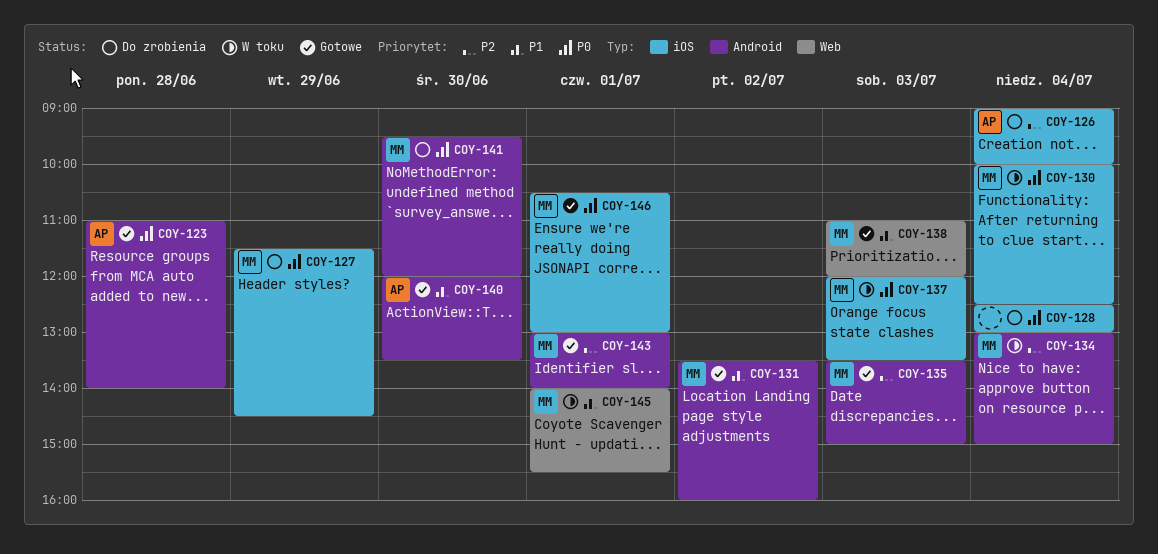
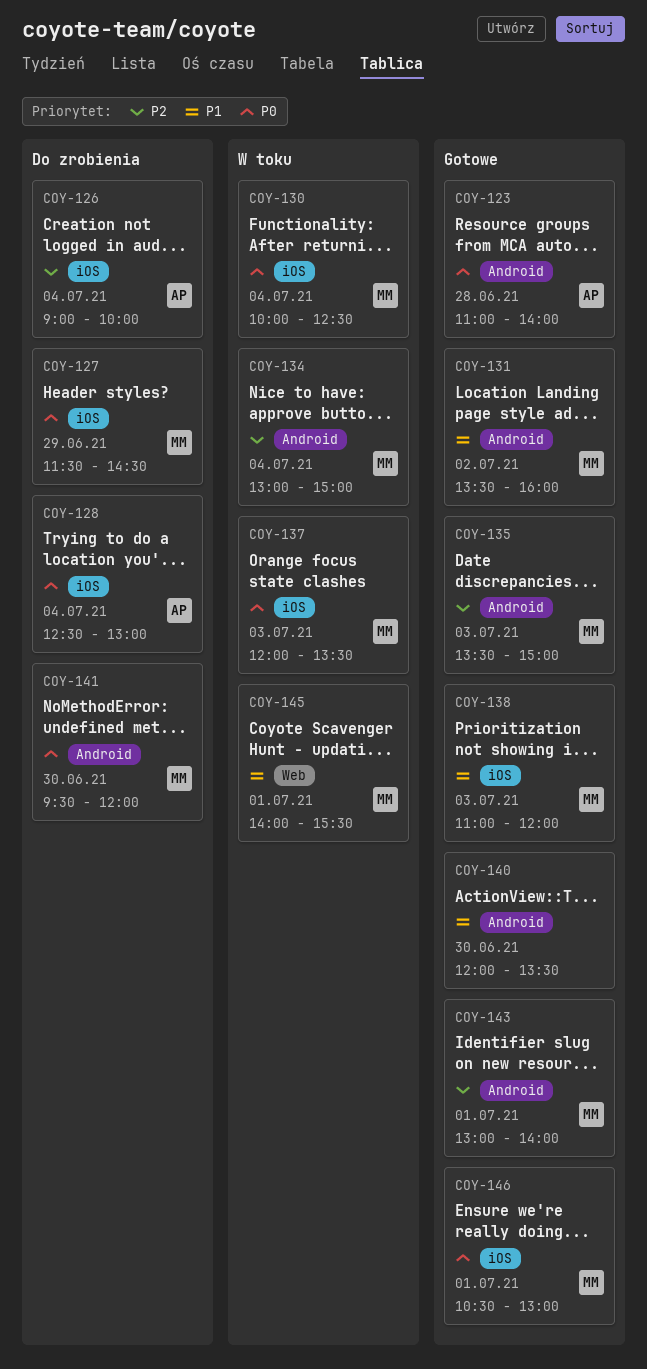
COY-128, owner: none -> AP
COY-138, label: Web -> iOS
COY-140, owner: AP -> none

